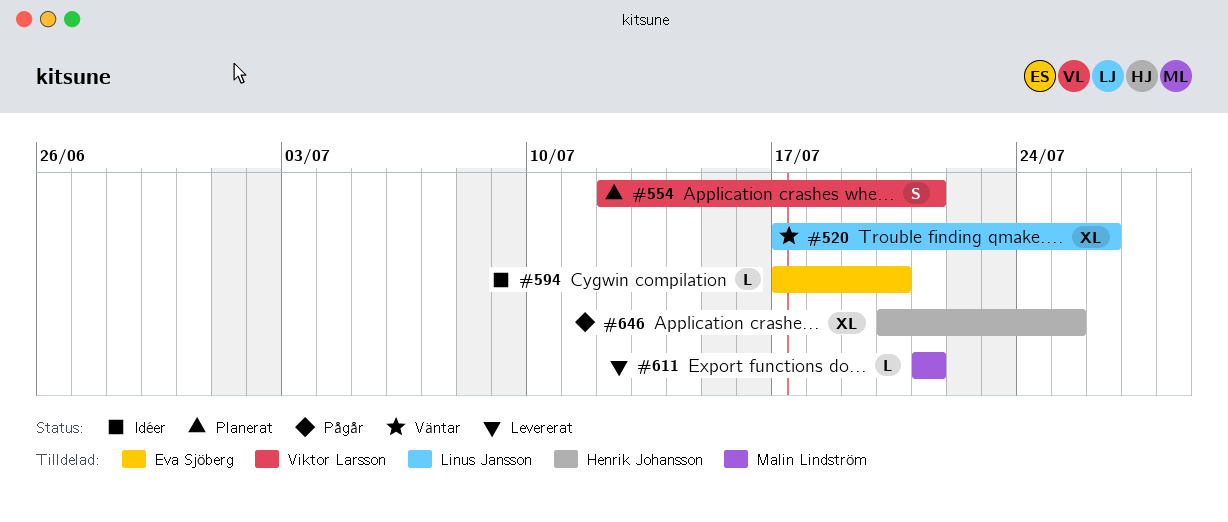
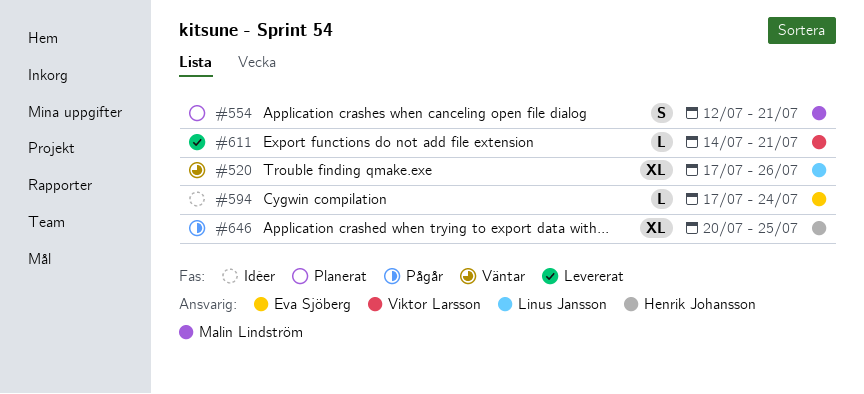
#554, owner: Viktor Larsson -> Malin Lindström
#594, due: Jul 20 -> Jul 24
#611, owner: Malin Lindström -> Viktor Larsson
#611, start: Jul 21 -> Jul 14

